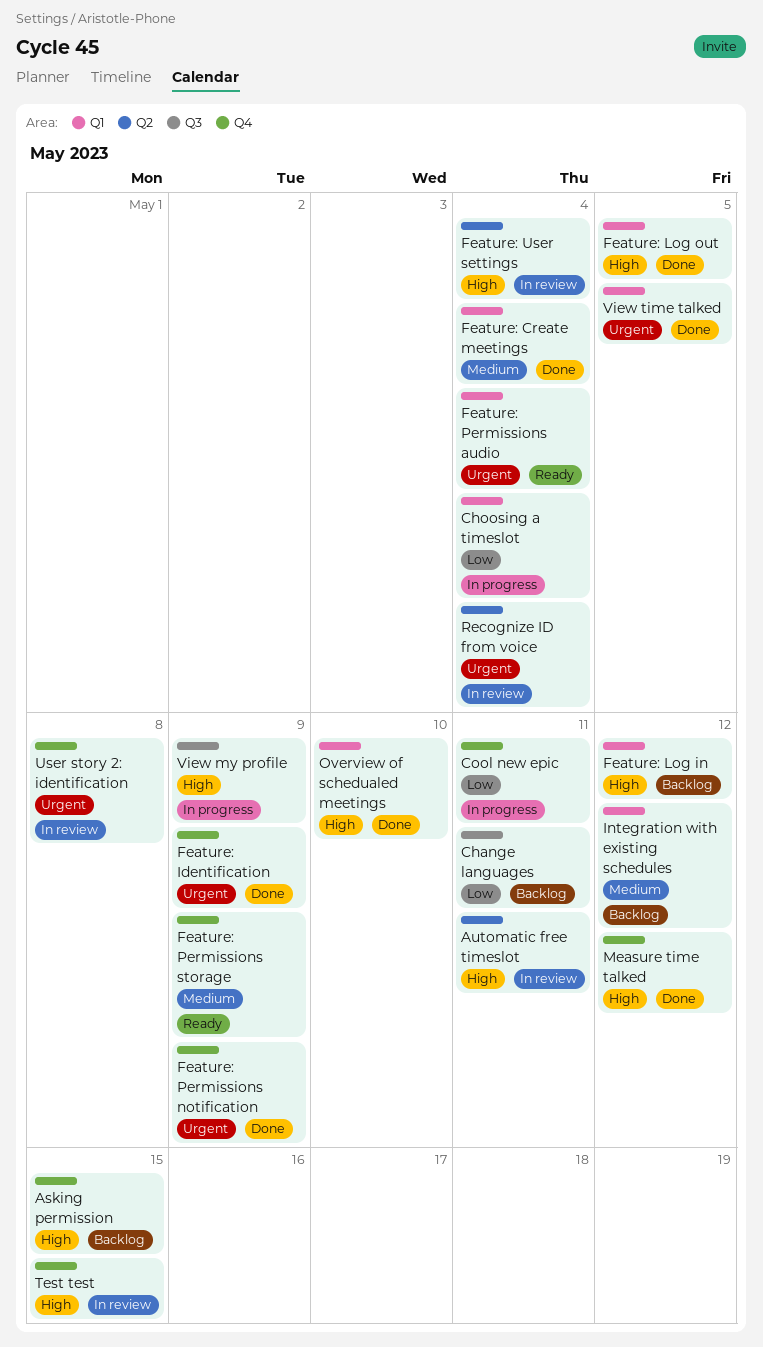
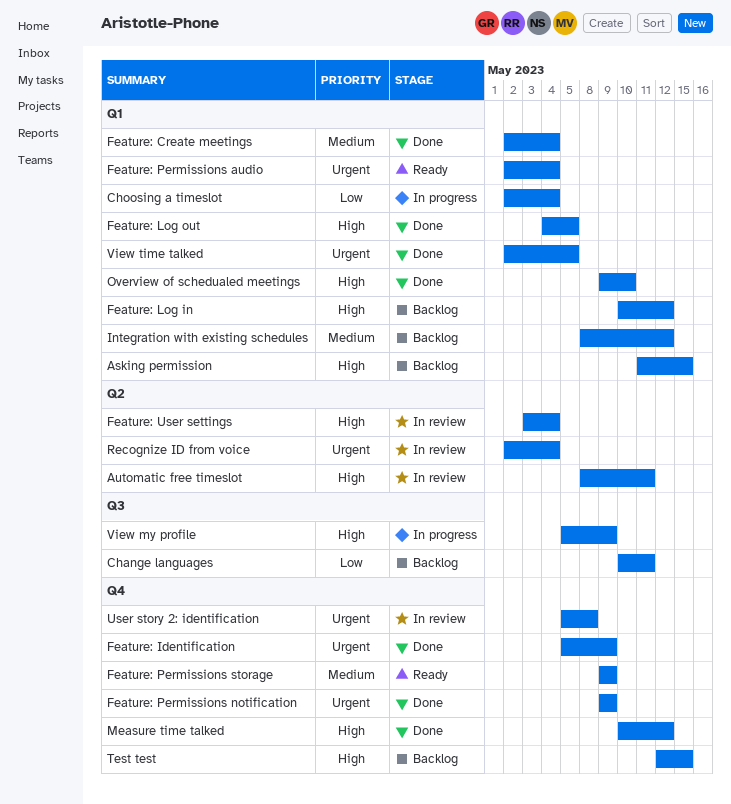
Asking permission, label: Q4 -> Q1
Cool new epic: present -> none
Test test, status: In review -> Backlog

